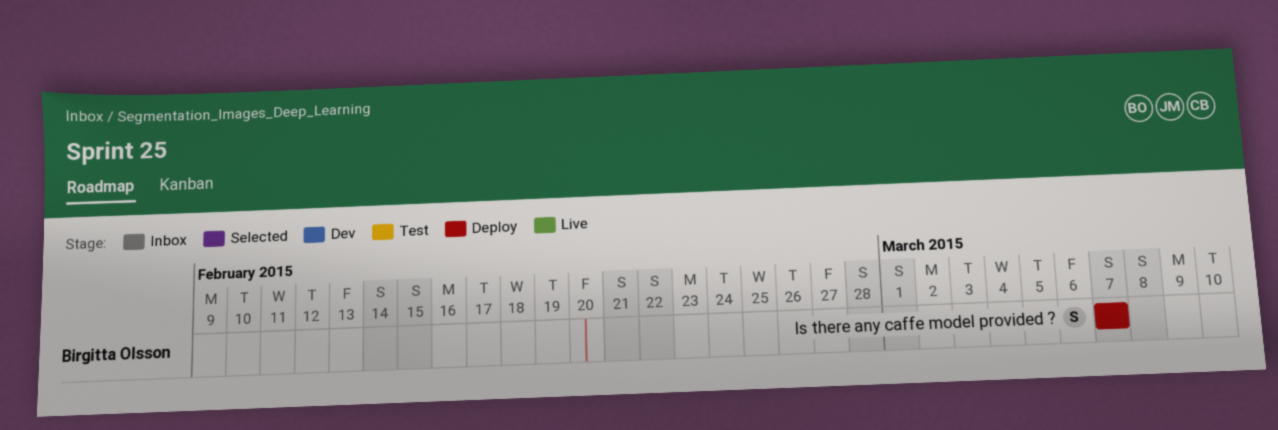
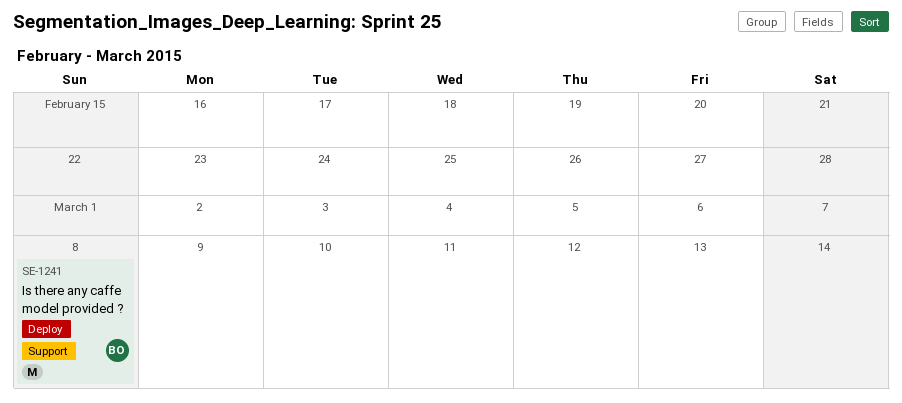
Is there any caffe model provided ?, estimate: S -> M
Is there any caffe model provided ?, due: Mar 7 -> Mar 8

